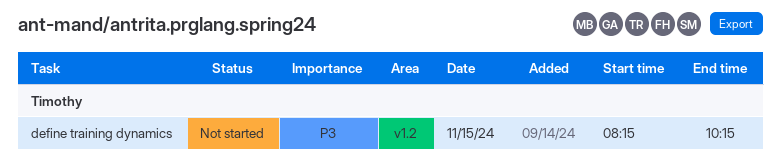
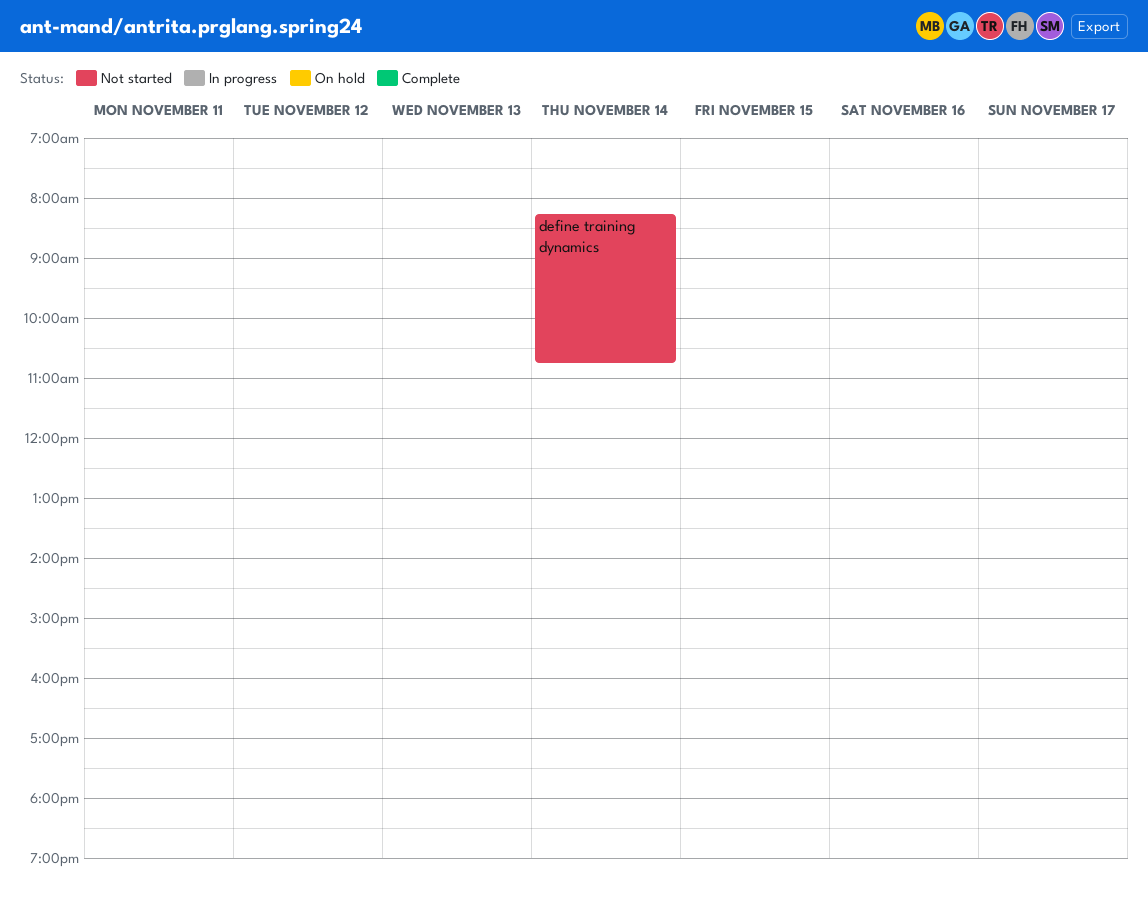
define training dynamics, day: Nov 15 -> Nov 14
define training dynamics, ends: 10:15 -> 10:45

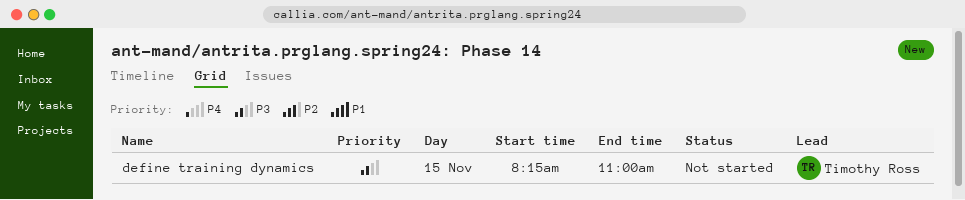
define training dynamics, day: Nov 14 -> Nov 15
define training dynamics, ends: 10:45 -> 11:00

